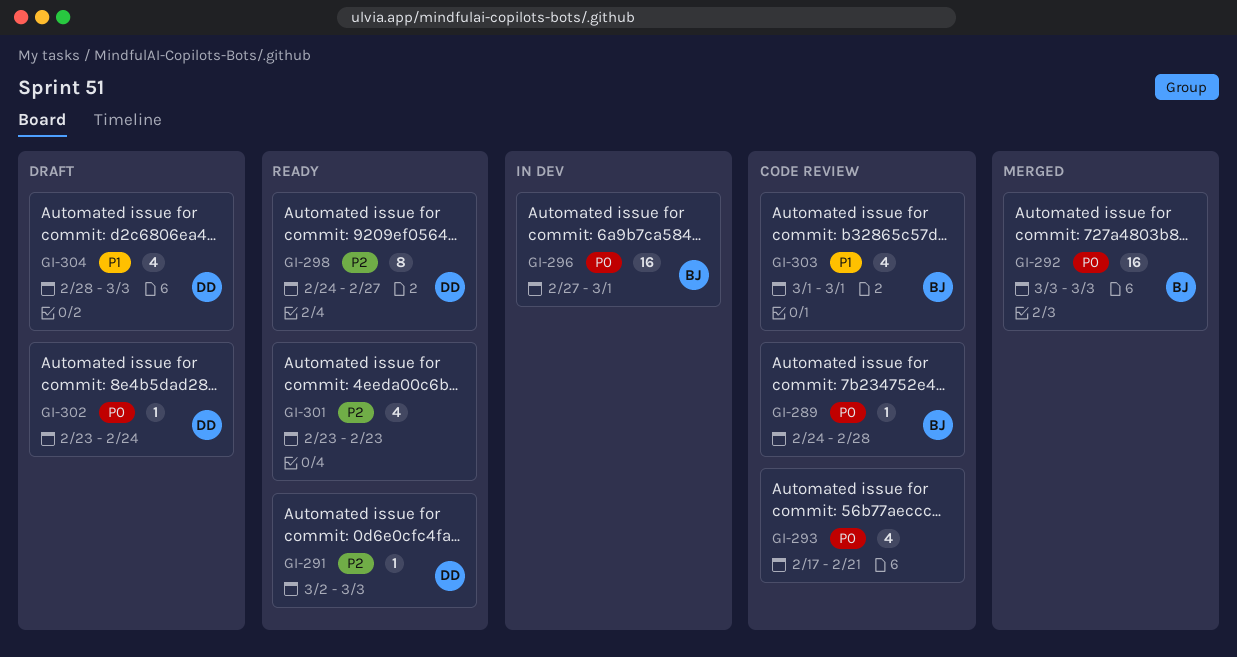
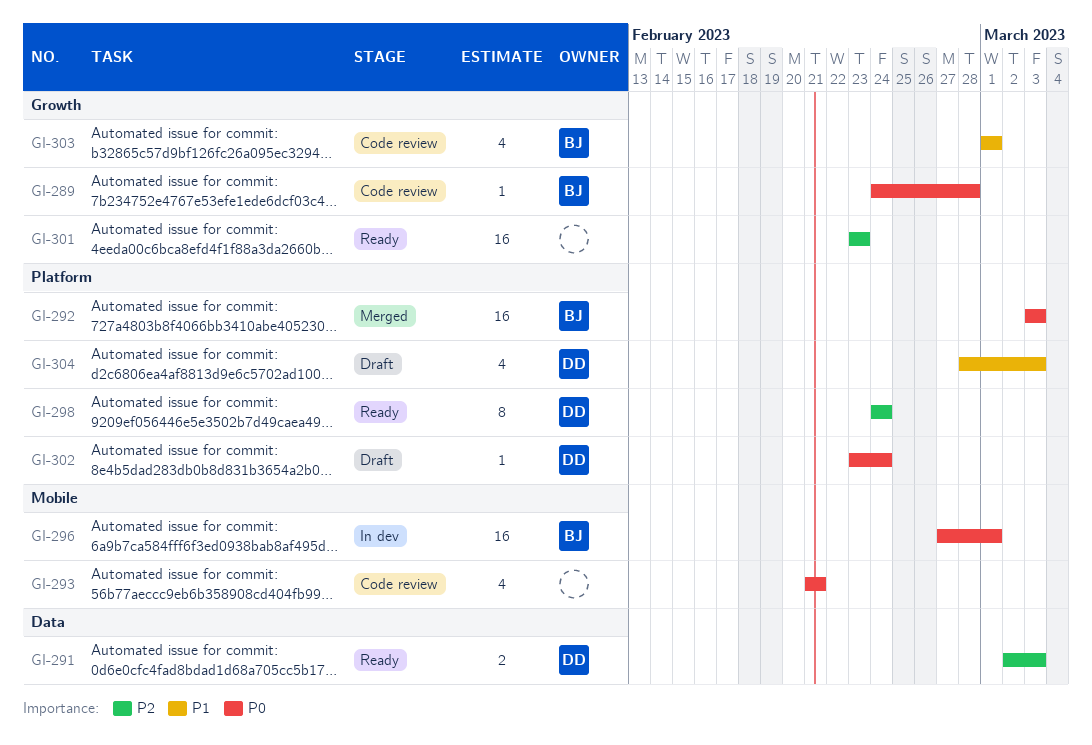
GI-291, estimate: 1 -> 2
GI-293, start: Feb 17 -> Feb 21
GI-298, due: Feb 27 -> Feb 24
GI-301, estimate: 4 -> 16

